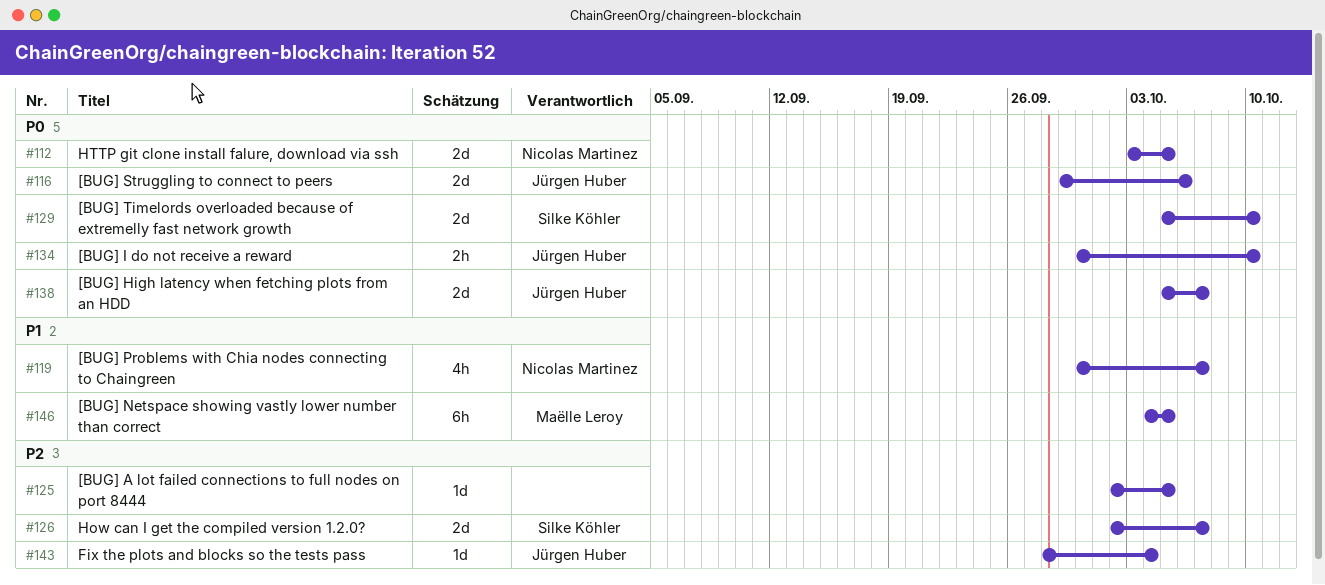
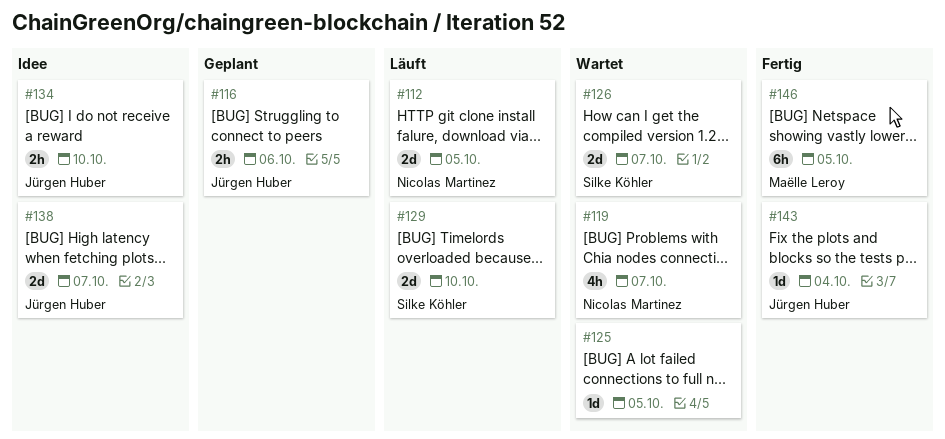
#116, estimate: 2d -> 2h

